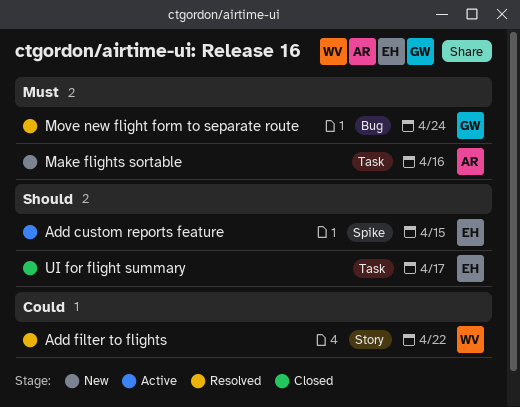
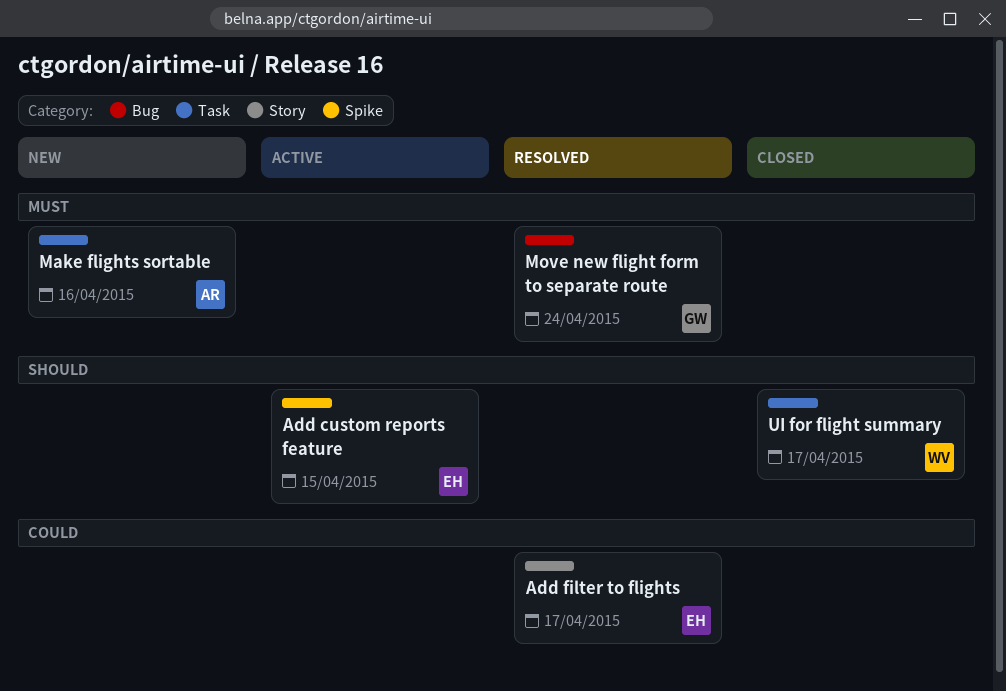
Add filter to flights, owner: WV -> EH
Add filter to flights, due: Apr 22 -> Apr 17
UI for flight summary, owner: EH -> WV

